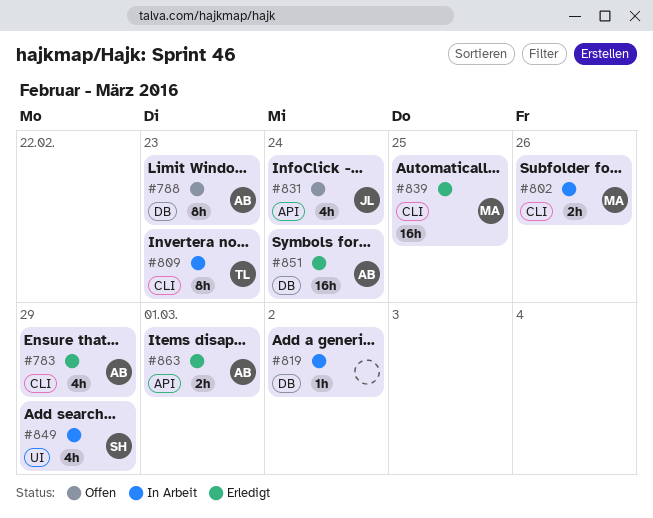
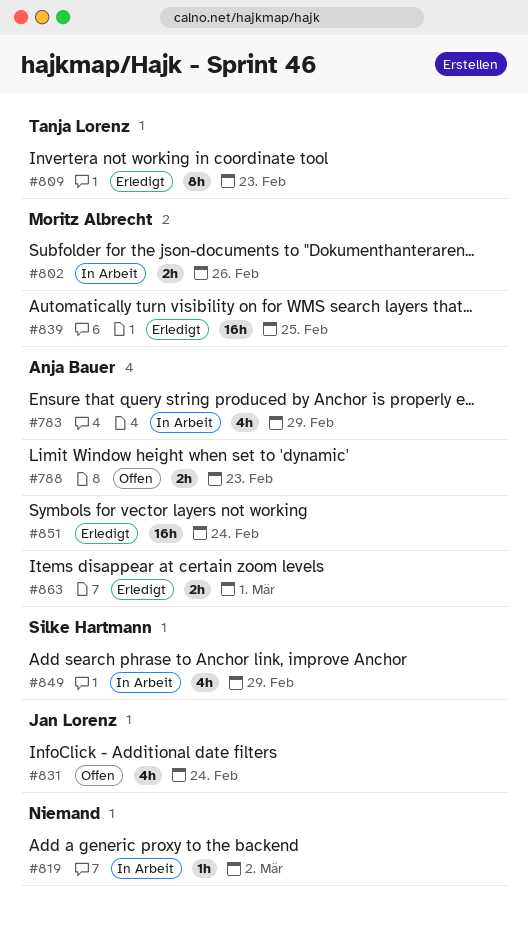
#783, status: Erledigt -> In Arbeit
#788, estimate: 8h -> 2h
#809, status: In Arbeit -> Erledigt

